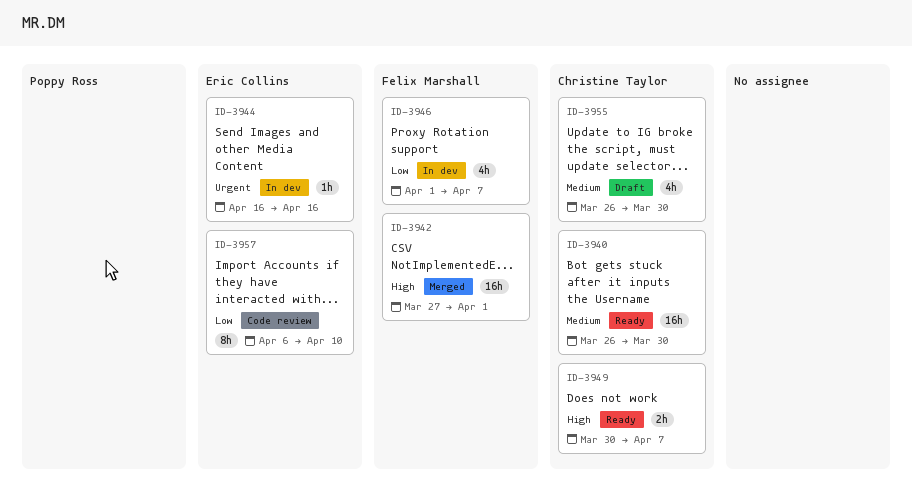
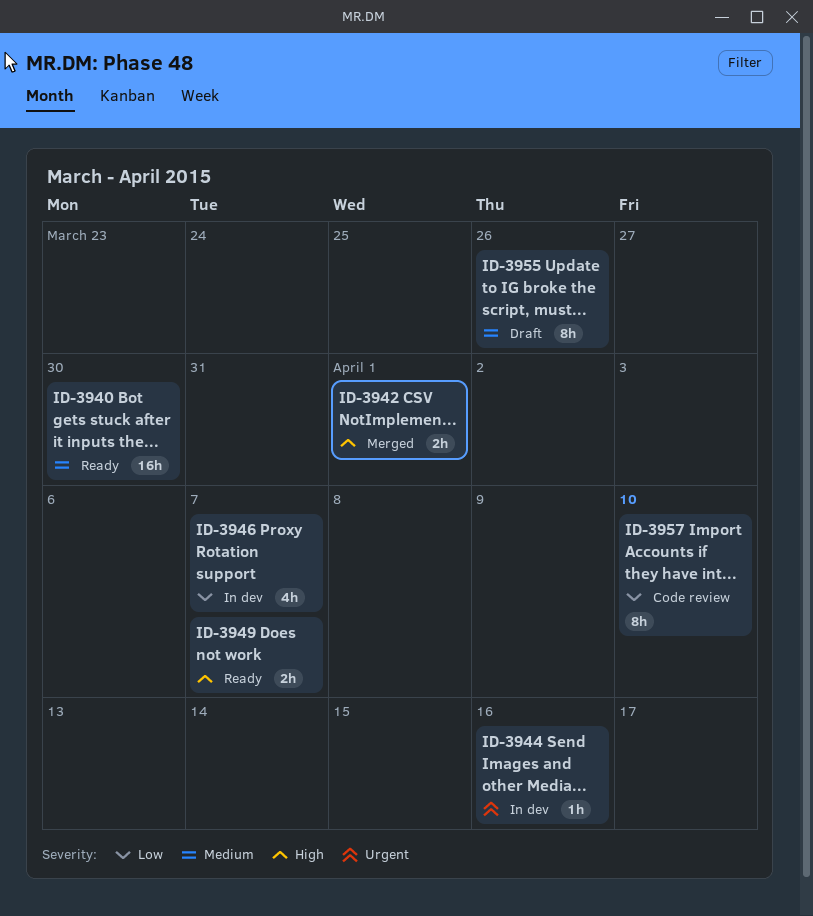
ID-3942, estimate: 16h -> 2h
ID-3955, estimate: 4h -> 8h
ID-3955, due: Mar 30 -> Mar 26

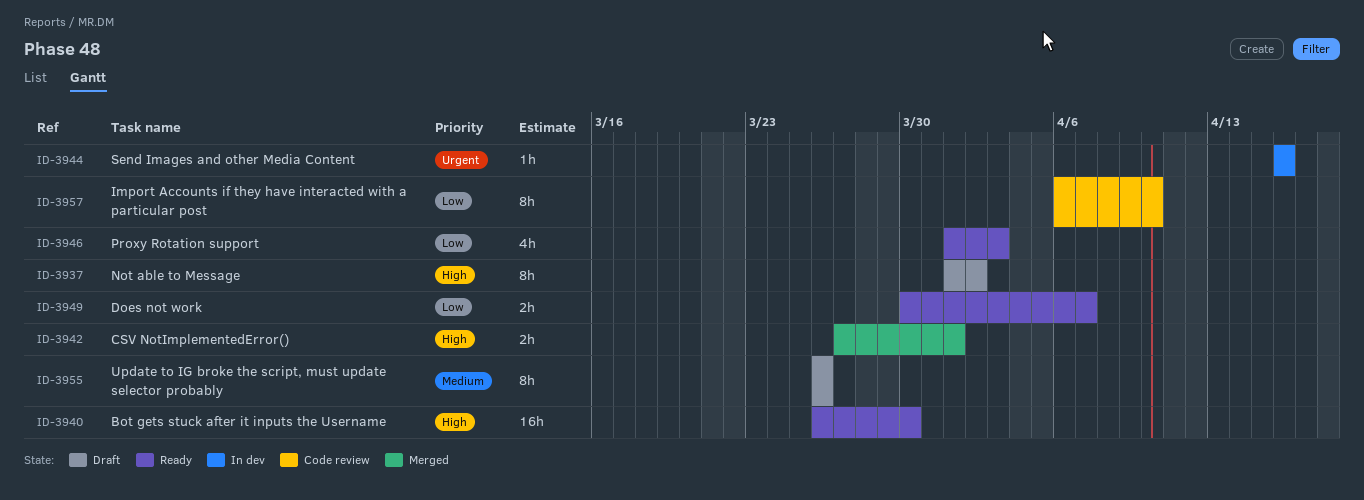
ID-3937: none -> present
ID-3940, priority: Medium -> High
ID-3946, status: In dev -> Ready
ID-3946, due: Apr 7 -> Apr 3
ID-3949, priority: High -> Low

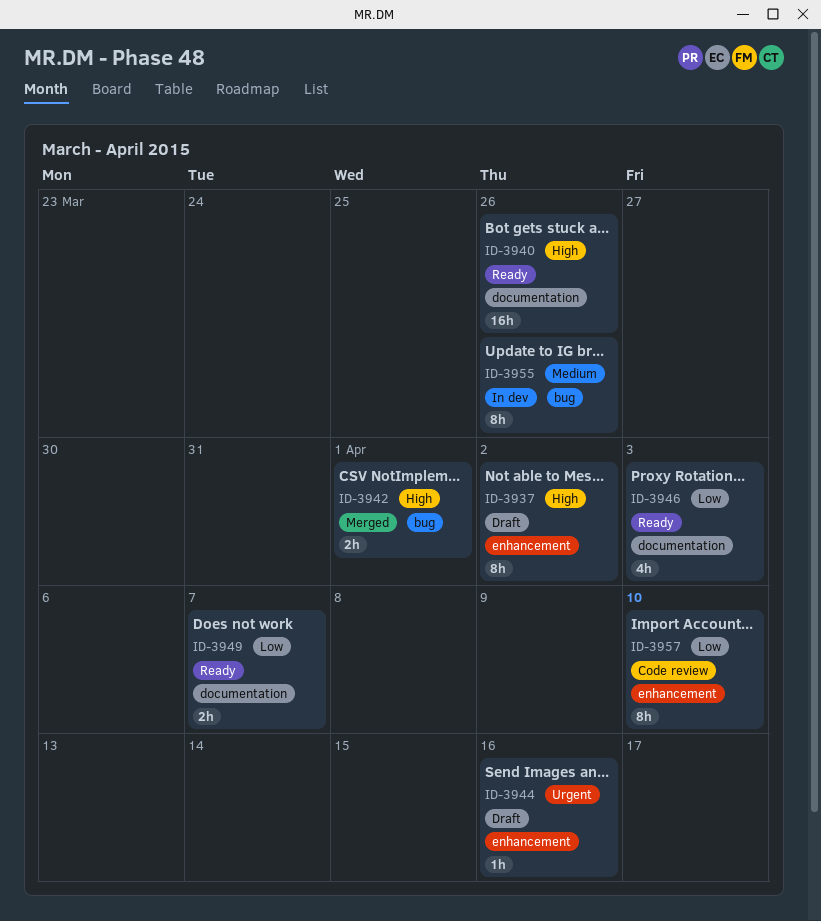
ID-3940, due: Mar 30 -> Mar 26
ID-3944, status: In dev -> Draft
ID-3955, status: Draft -> In dev

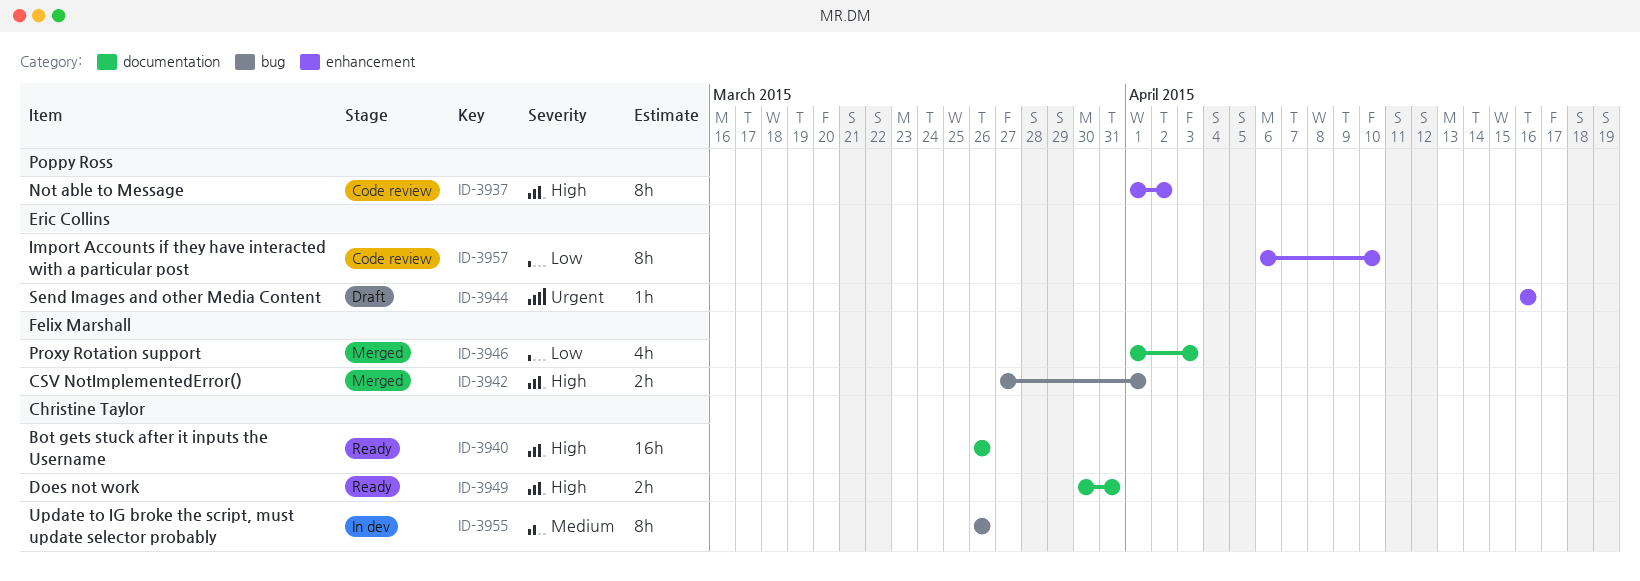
ID-3937, status: Draft -> Code review
ID-3946, status: Ready -> Merged
ID-3949, priority: Low -> High
ID-3949, due: Apr 7 -> Mar 31

